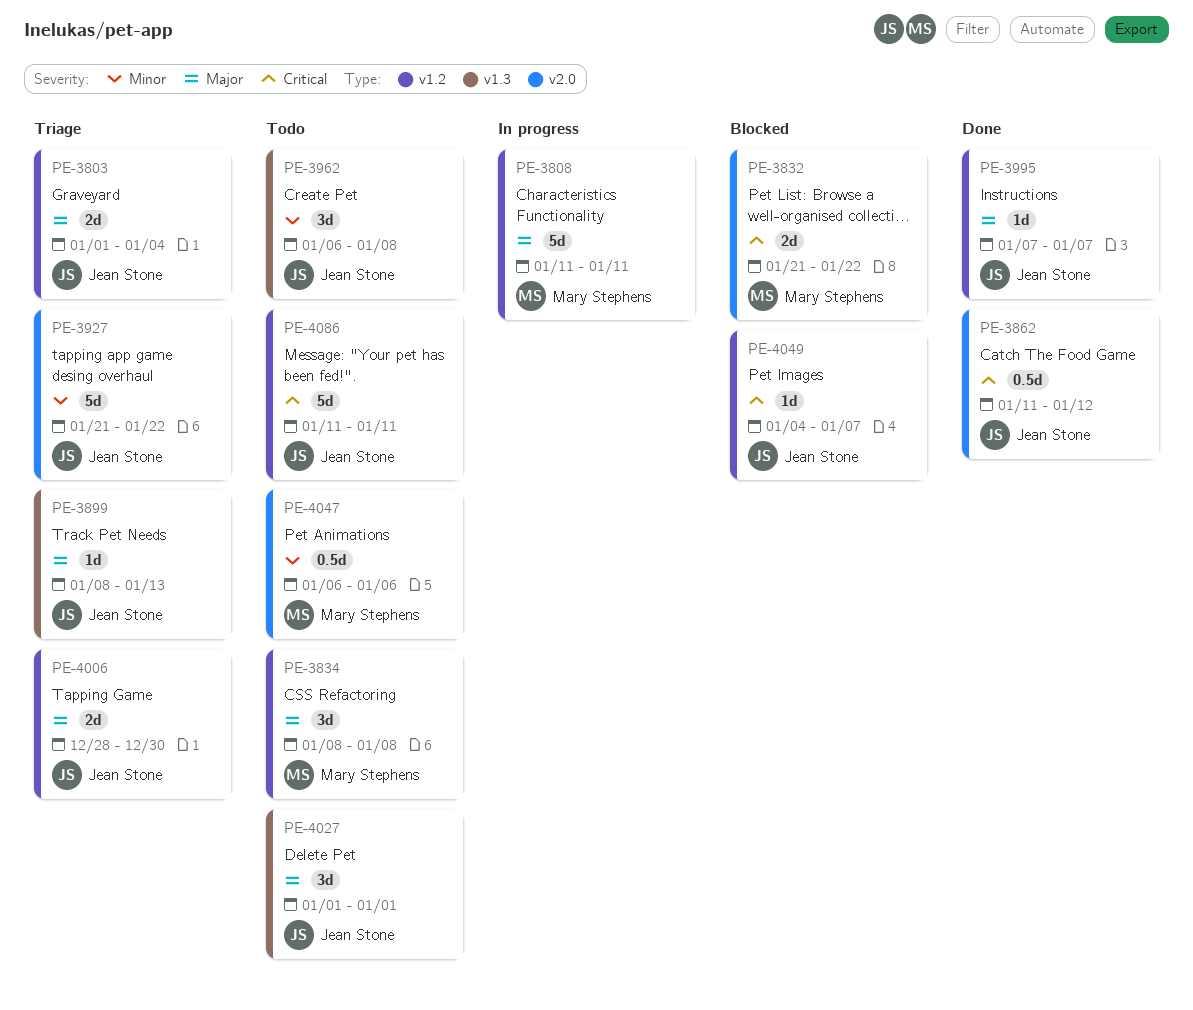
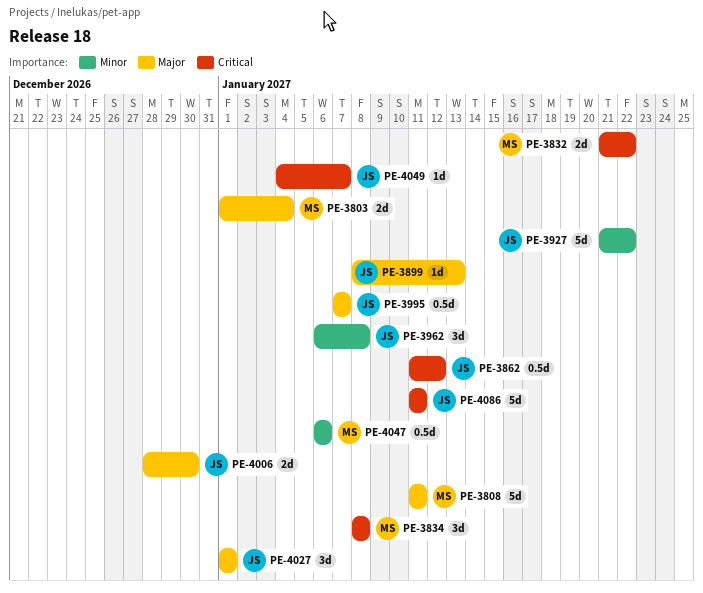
PE-3803, owner: Jean Stone -> Mary Stephens
PE-3834, priority: Major -> Critical
PE-3995, estimate: 1d -> 0.5d

